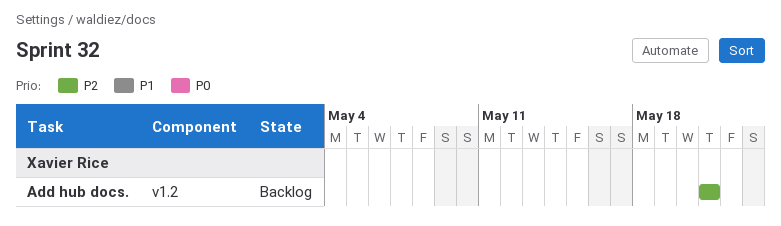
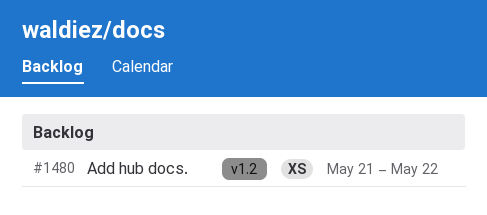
Add hub docs., due: May 21 -> May 22

